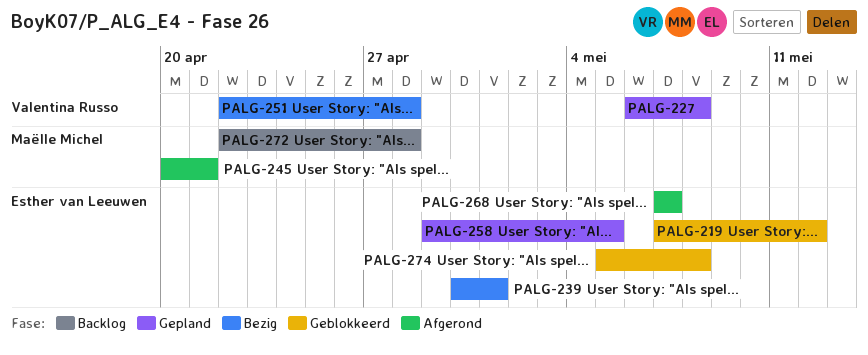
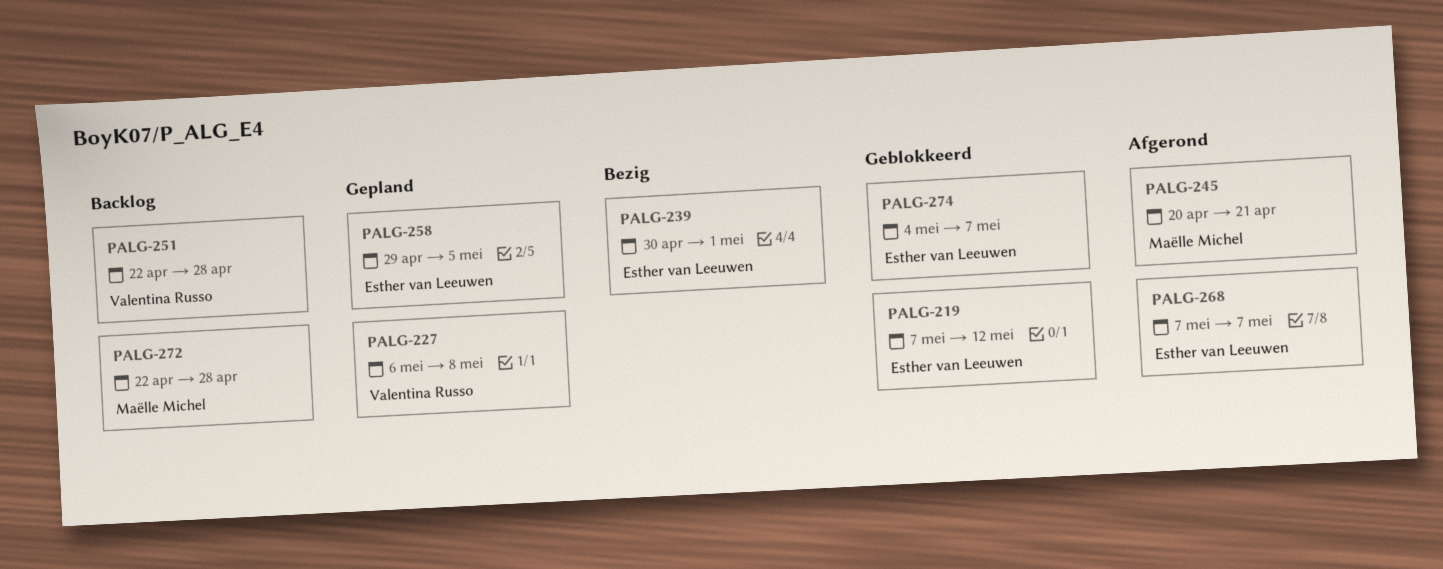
PALG-251, status: Bezig -> Backlog
PALG-274, start: May 5 -> May 4
PALG-274, due: May 8 -> May 7

